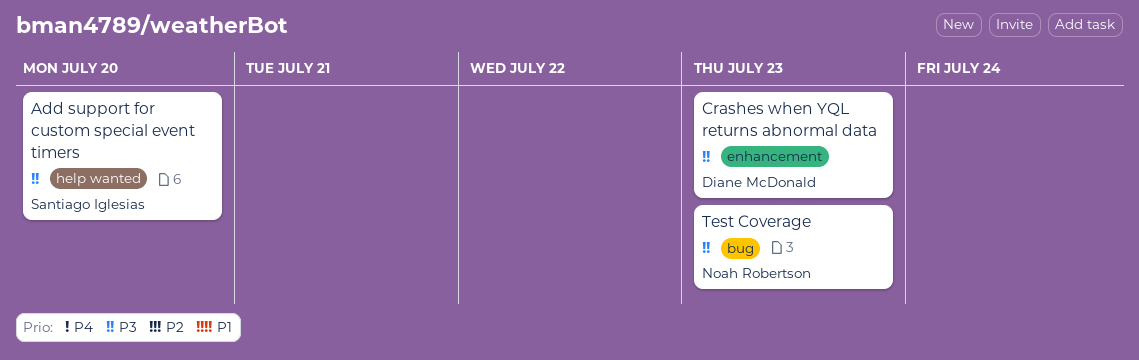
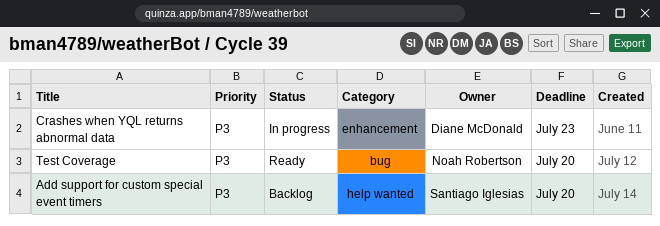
Test Coverage, due: Jul 23 -> Jul 20

